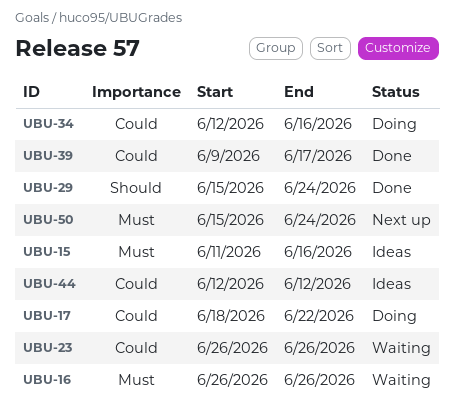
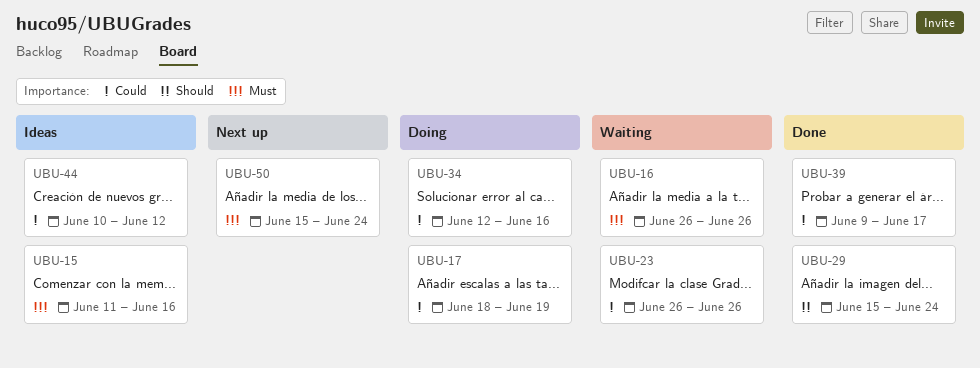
UBU-17, due: Jun 22 -> Jun 19
UBU-44, start: Jun 12 -> Jun 10

